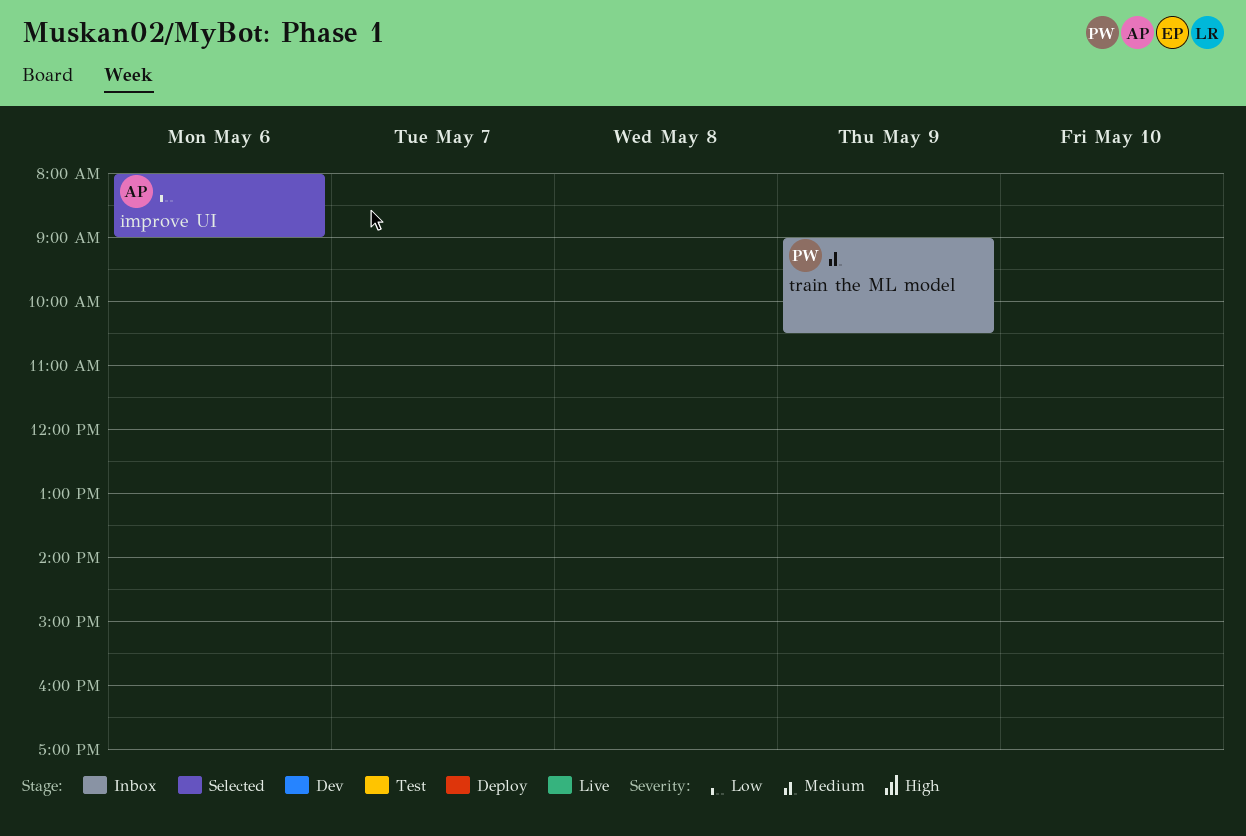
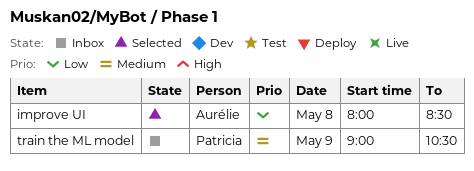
improve UI, day: May 6 -> May 8
improve UI, ends: 09:00 -> 08:30

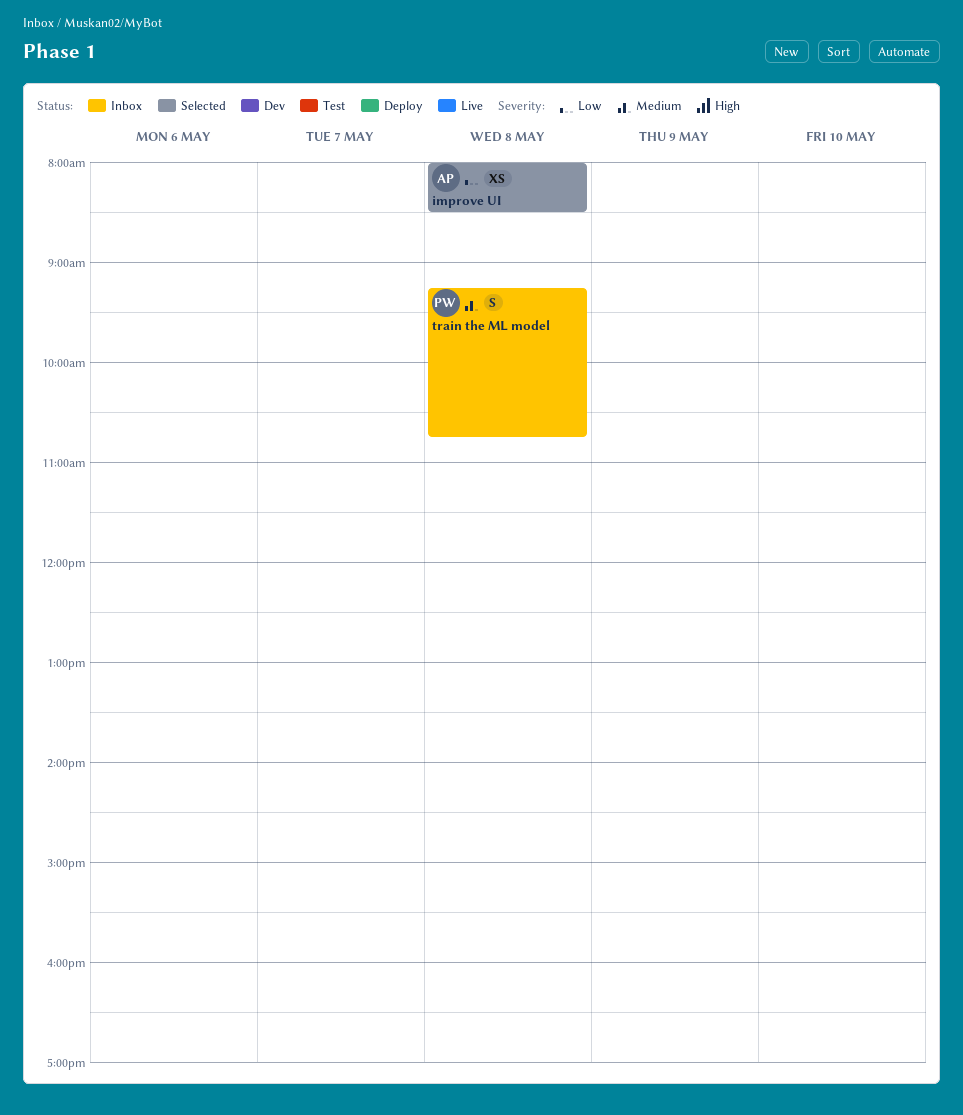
train the ML model, day: May 9 -> May 8
train the ML model, begins: 09:00 -> 09:15
train the ML model, ends: 10:30 -> 10:45

